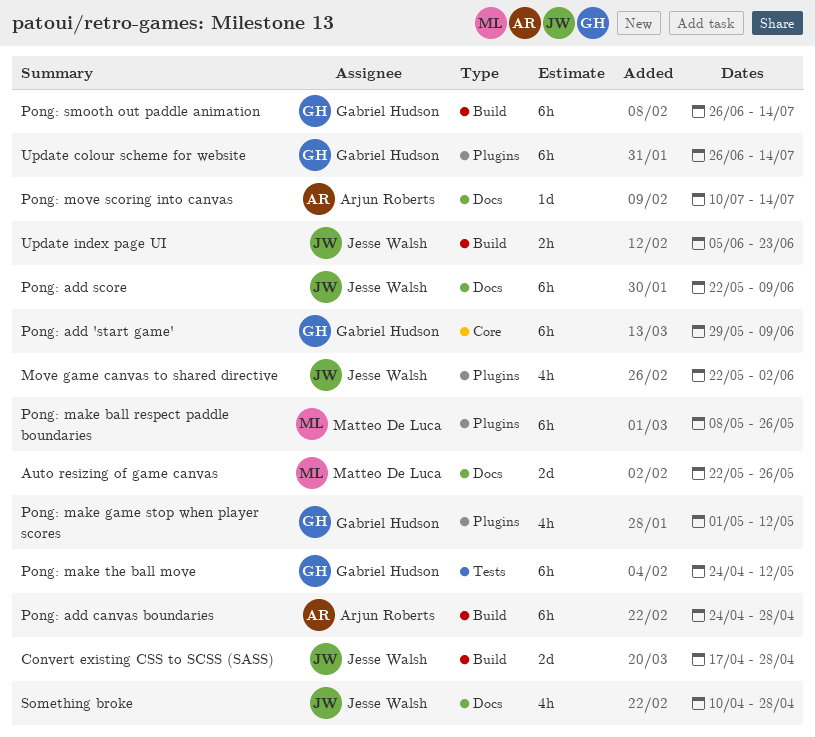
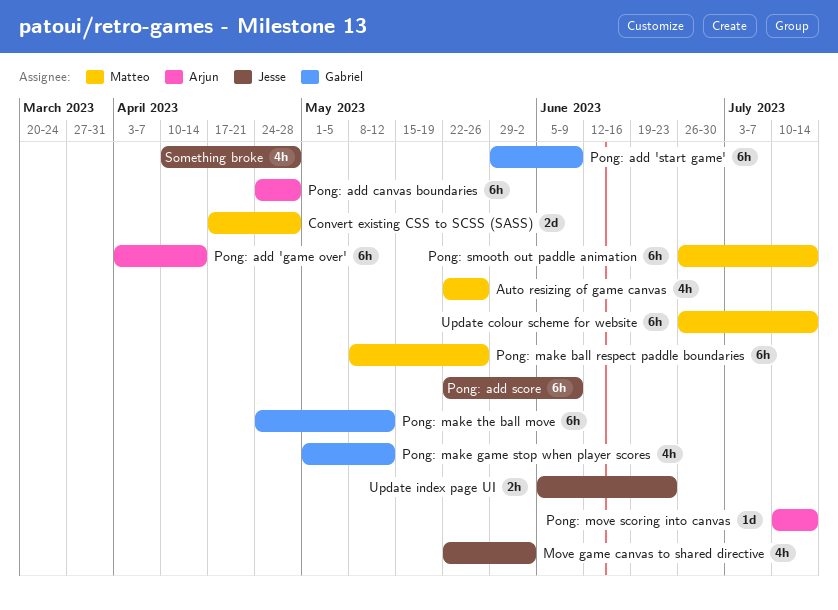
Auto resizing of game canvas, estimate: 2d -> 4h
Convert existing CSS to SCSS (SASS), owner: Jesse Walsh -> Matteo De Luca
Pong: add 'game over': none -> present
Pong: smooth out paddle animation, owner: Gabriel Hudson -> Matteo De Luca
Update colour scheme for website, owner: Gabriel Hudson -> Matteo De Luca

